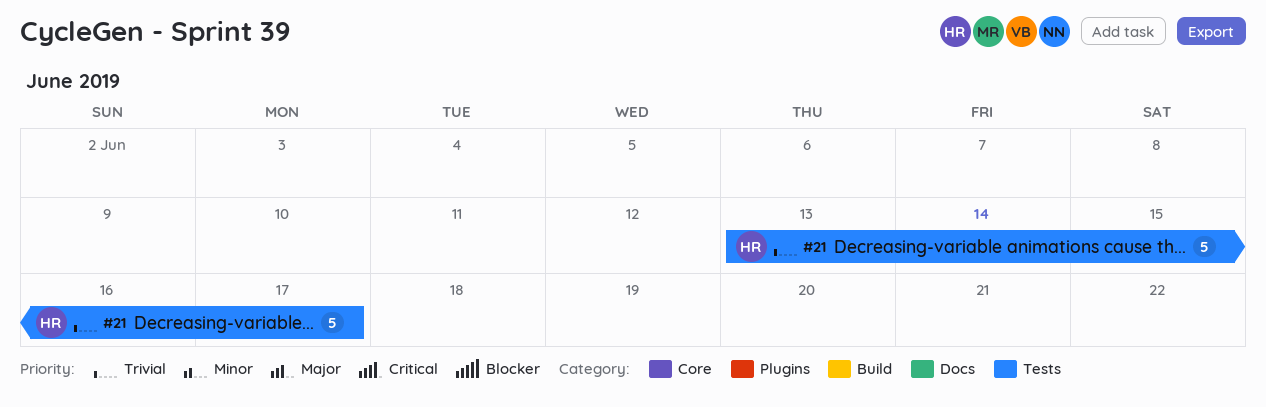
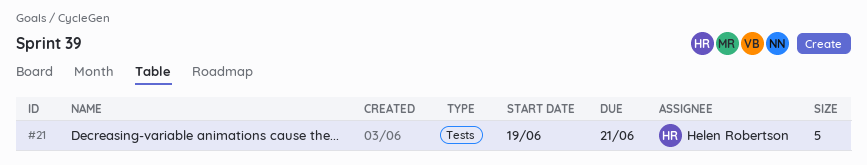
#21, start: Jun 13 -> Jun 19
#21, due: Jun 17 -> Jun 21

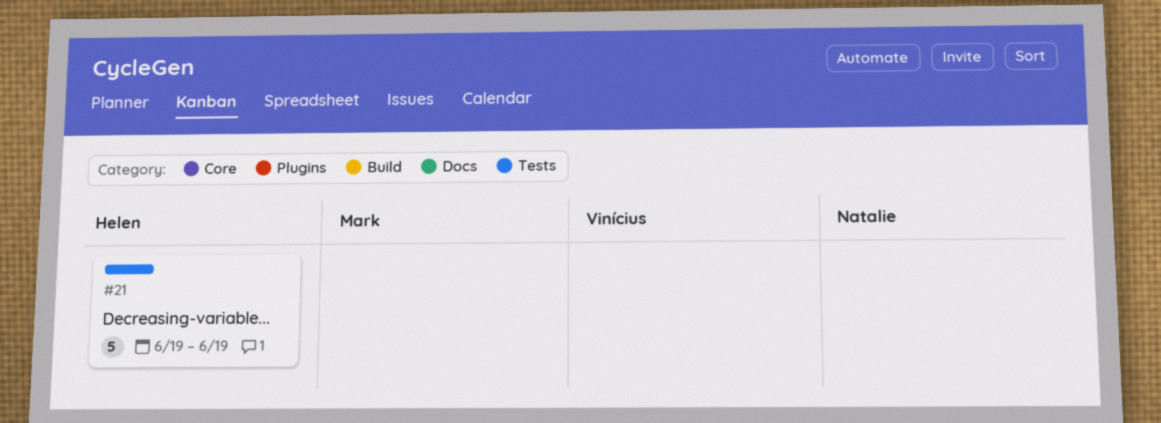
#21, due: Jun 21 -> Jun 19

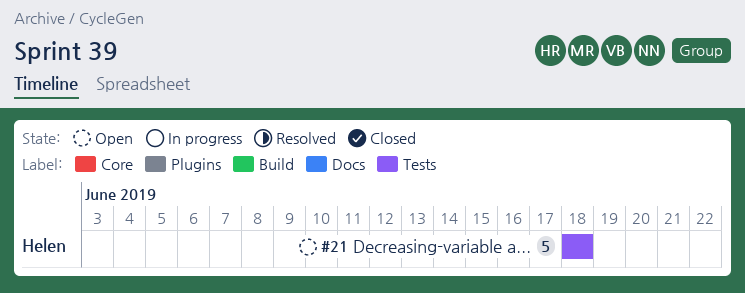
#21, start: Jun 19 -> Jun 18
#21, due: Jun 19 -> Jun 18

